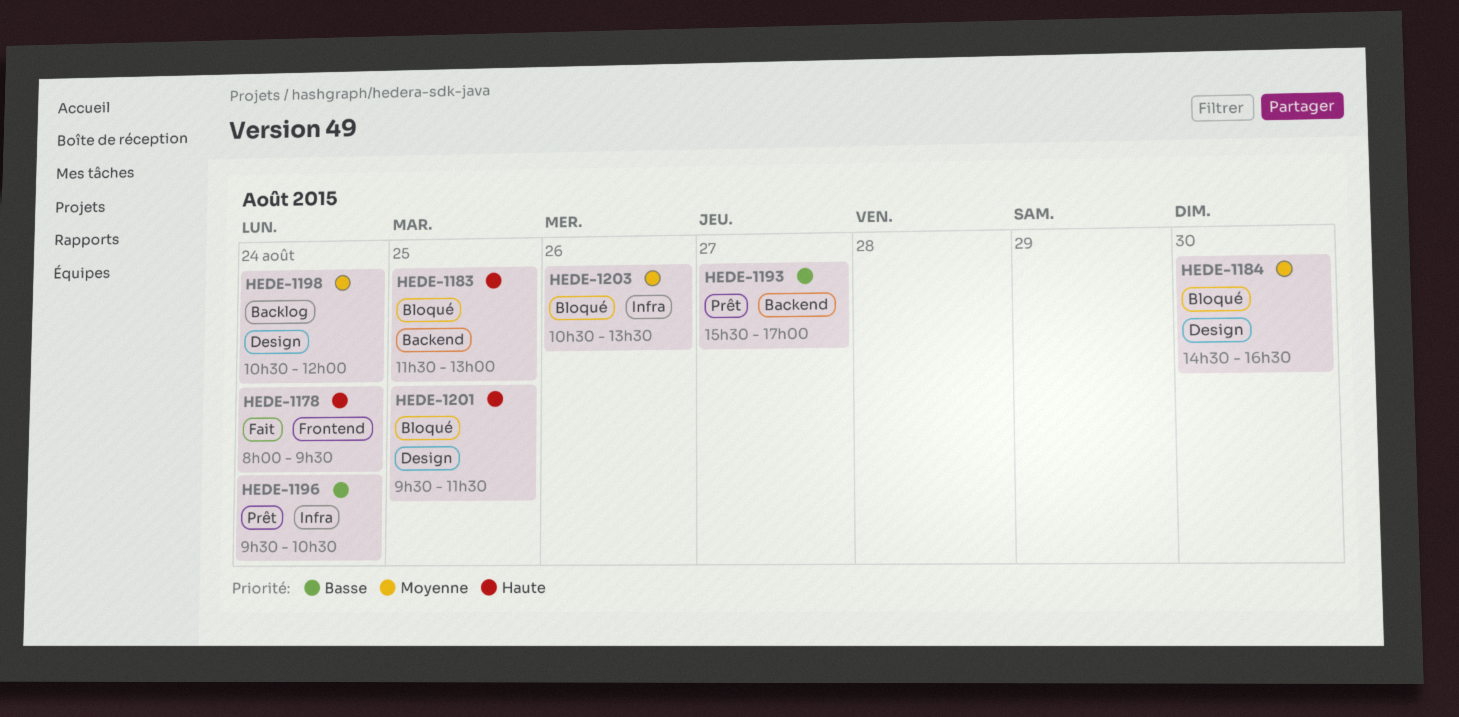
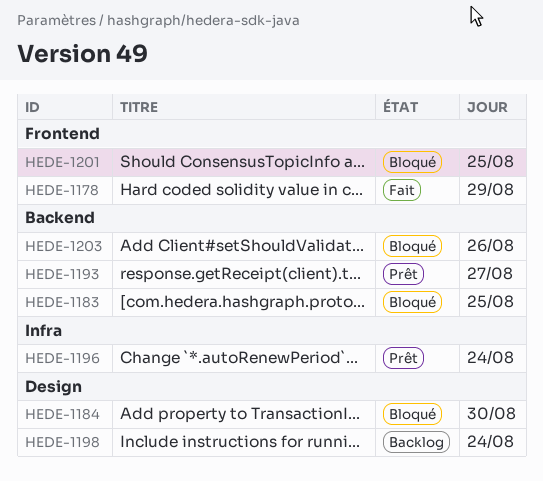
HEDE-1178, day: Aug 24 -> Aug 29
HEDE-1201, label: Design -> Frontend
HEDE-1203, label: Infra -> Backend

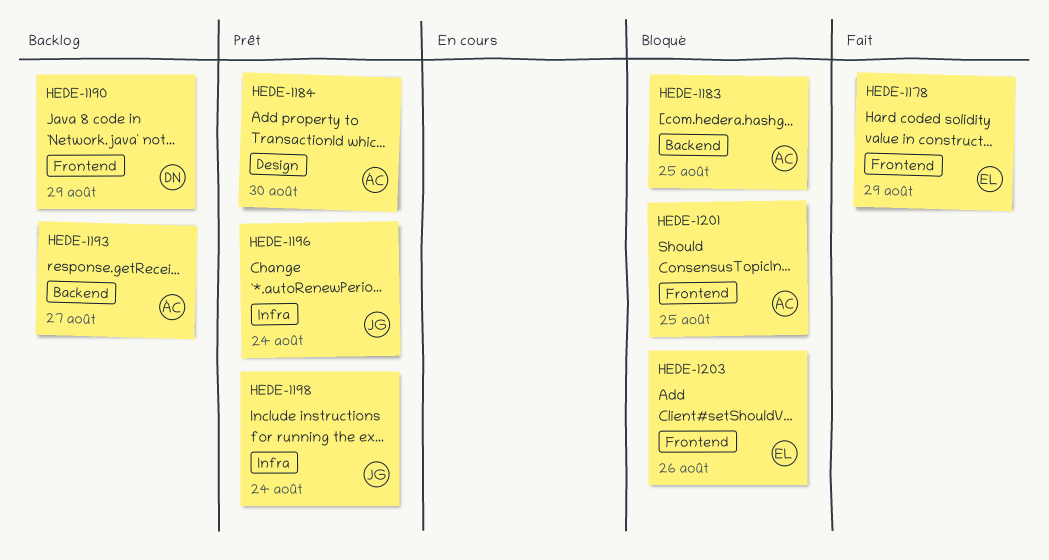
HEDE-1184, status: Bloqué -> Prêt
HEDE-1190: none -> present
HEDE-1193, status: Prêt -> Backlog
HEDE-1198, status: Backlog -> Prêt
HEDE-1198, label: Design -> Infra
HEDE-1203, label: Backend -> Frontend

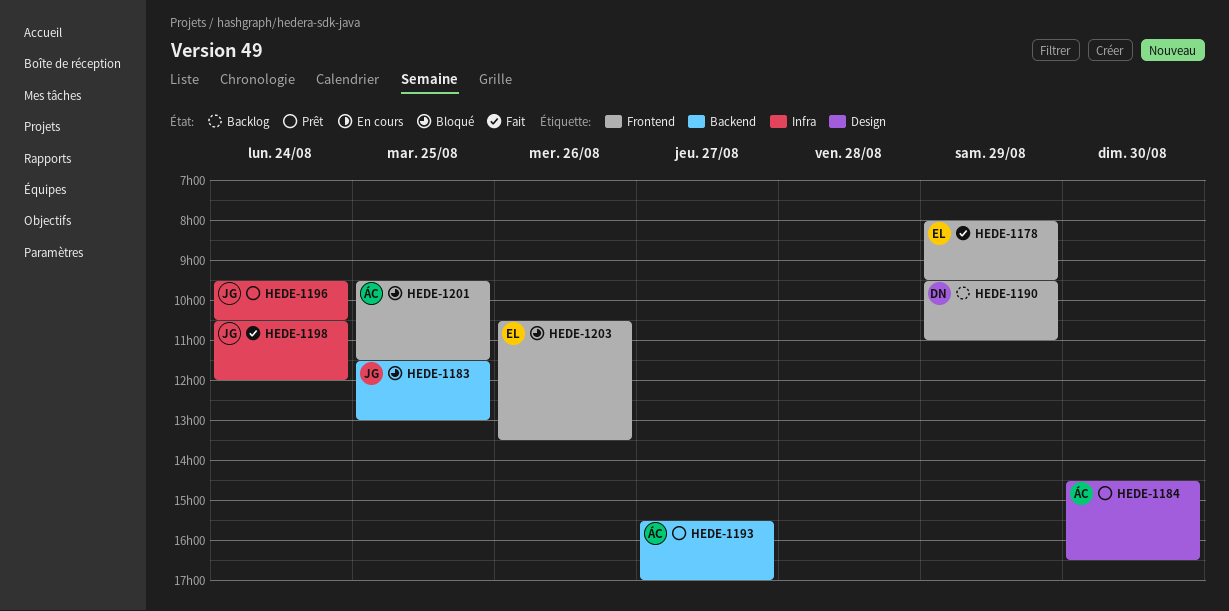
HEDE-1183, owner: ÁC -> JG
HEDE-1193, status: Backlog -> Prêt
HEDE-1198, status: Prêt -> Fait

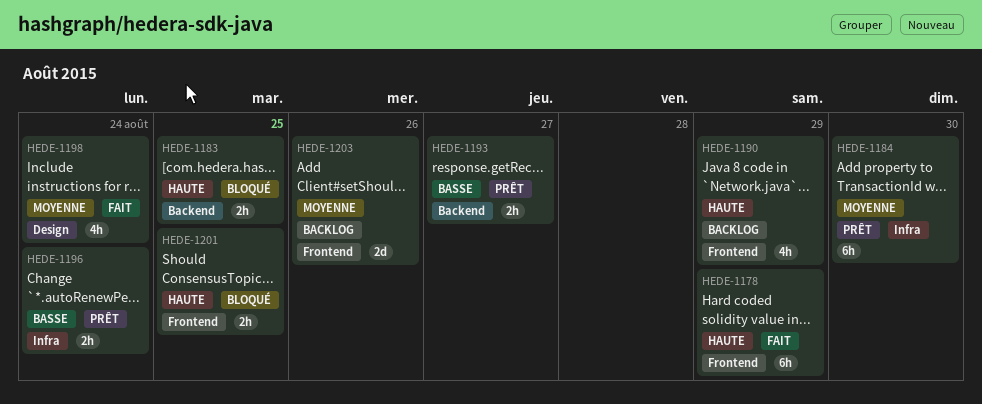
HEDE-1184, label: Design -> Infra
HEDE-1198, label: Infra -> Design
HEDE-1203, status: Bloqué -> Backlog

